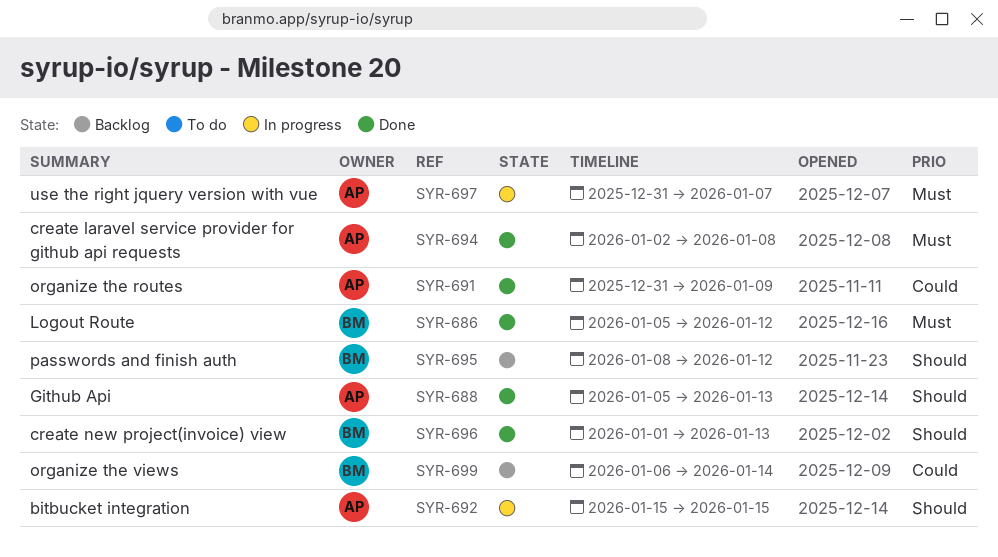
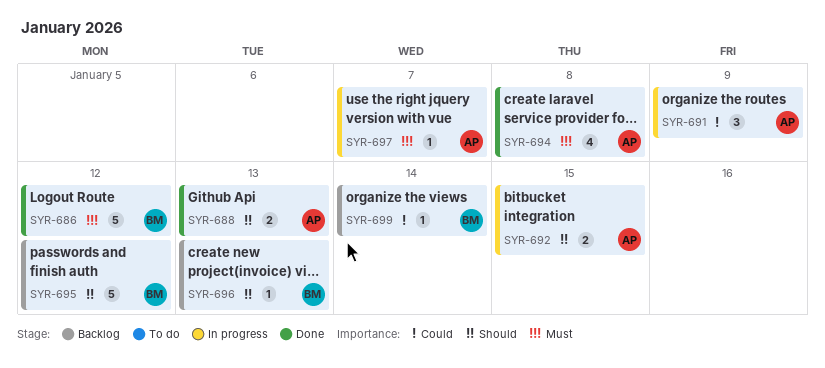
SYR-691, status: Done -> In progress
SYR-696, status: Done -> Backlog

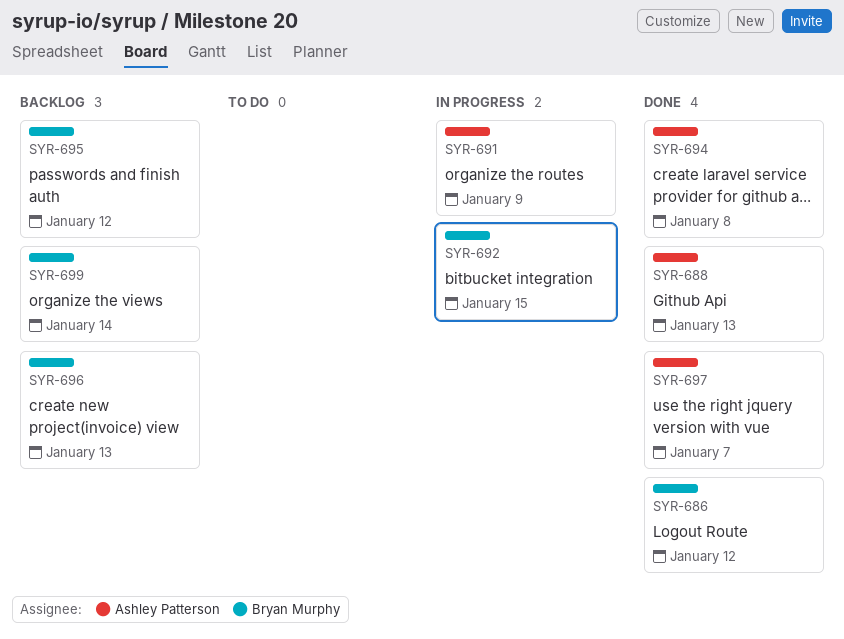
SYR-692, owner: Ashley Patterson -> Bryan Murphy
SYR-697, status: In progress -> Done

